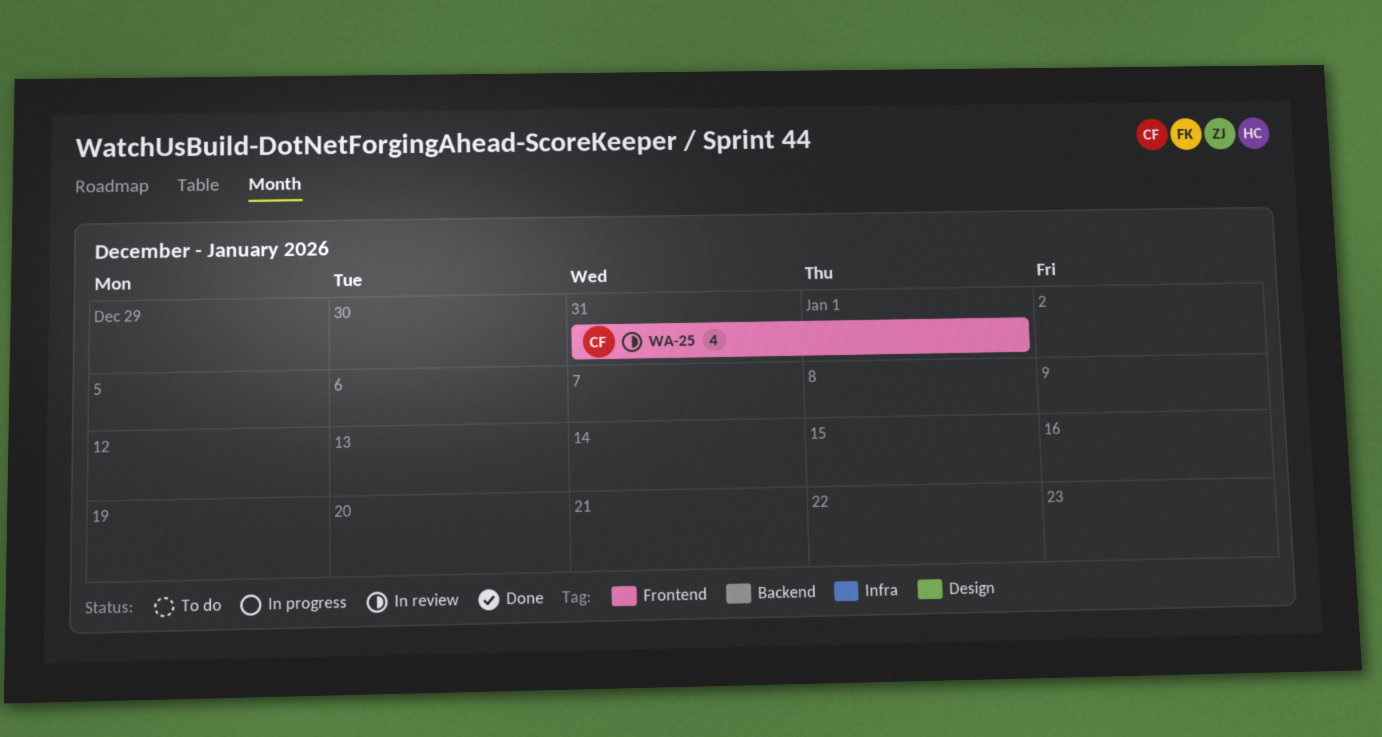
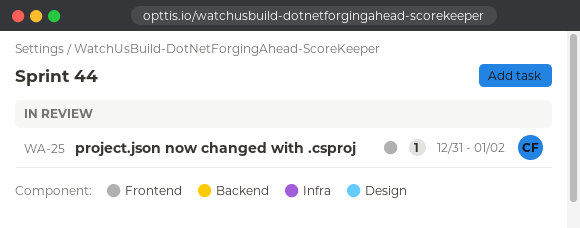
WA-25, estimate: 4 -> 1
WA-25, due: Jan 1 -> Jan 2

